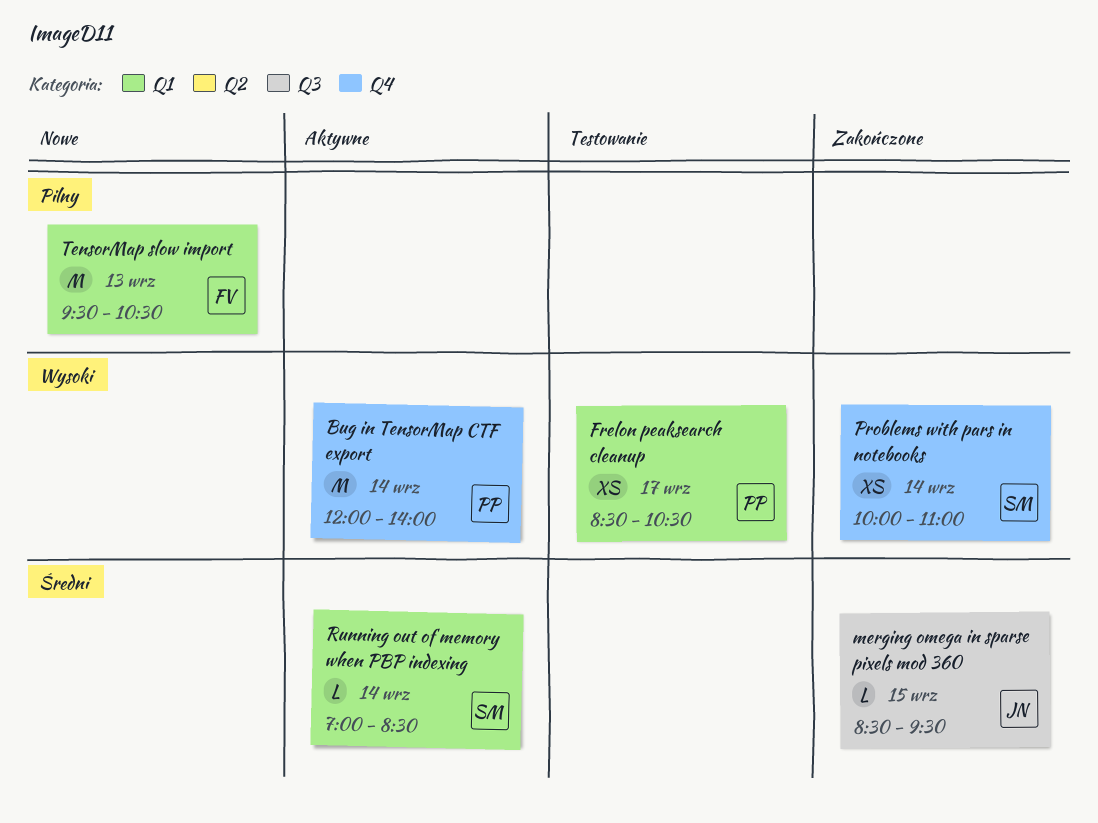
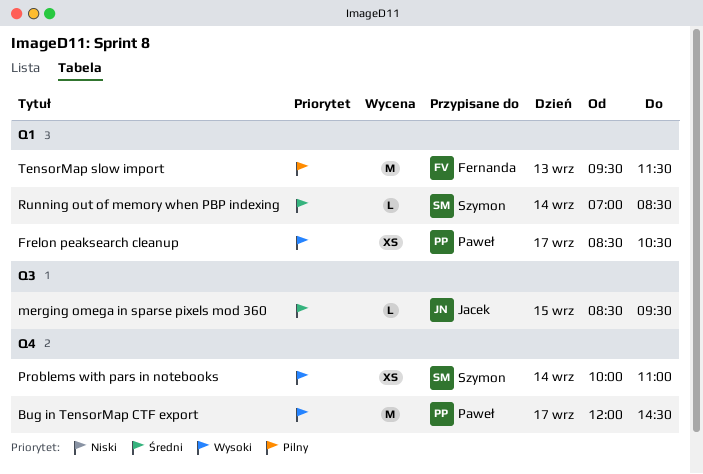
Bug in TensorMap CTF export, day: Sep 14 -> Sep 17
Bug in TensorMap CTF export, ends: 14:00 -> 14:30
TensorMap slow import, ends: 10:30 -> 11:30

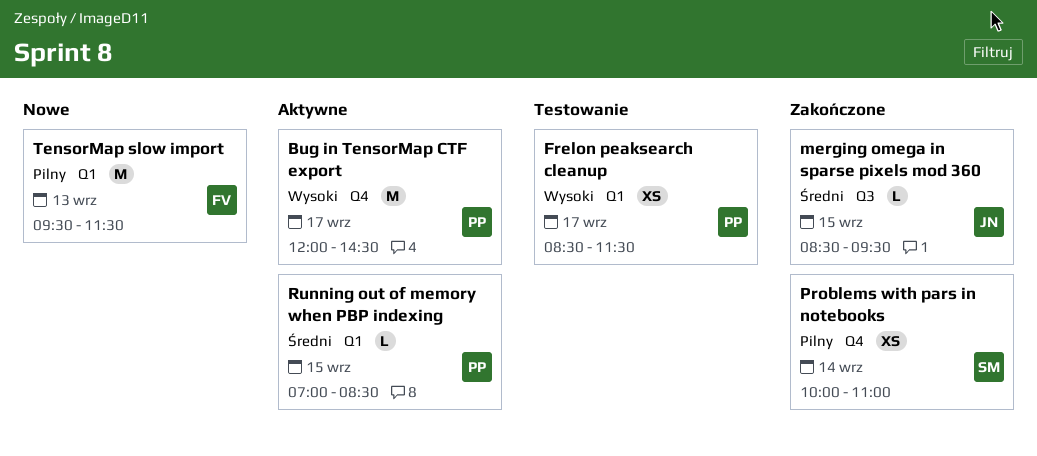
Frelon peaksearch cleanup, ends: 10:30 -> 11:30
Problems with pars in notebooks, priority: Wysoki -> Pilny
Running out of memory when PBP indexing, owner: Szymon -> Paweł
Running out of memory when PBP indexing, day: Sep 14 -> Sep 15

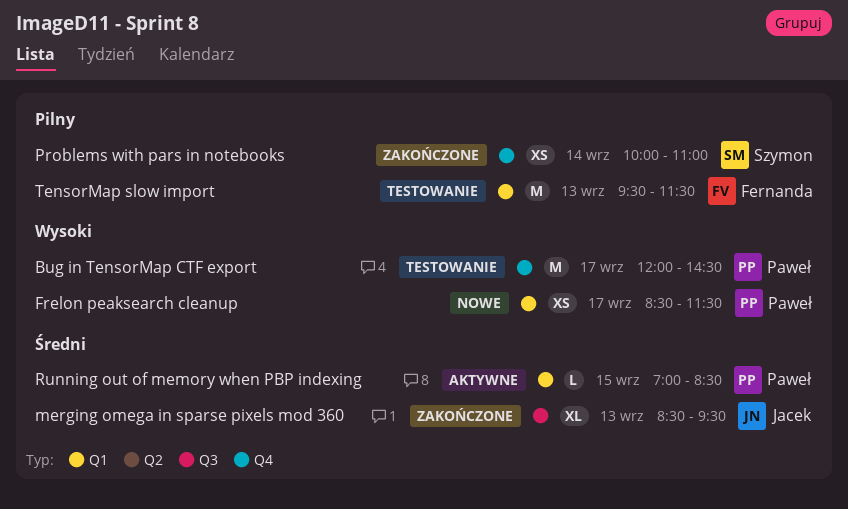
Bug in TensorMap CTF export, status: Aktywne -> Testowanie
Frelon peaksearch cleanup, status: Testowanie -> Nowe
merging omega in sparse pixels mod 360, estimate: L -> XL
merging omega in sparse pixels mod 360, day: Sep 15 -> Sep 13
TensorMap slow import, status: Nowe -> Testowanie

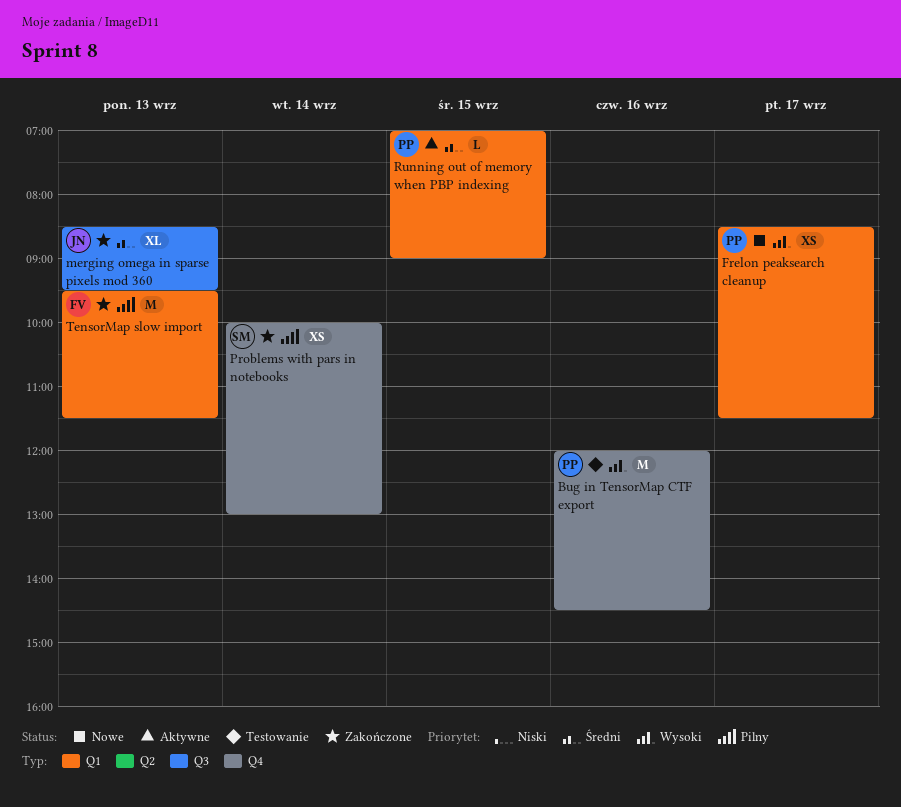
Bug in TensorMap CTF export, day: Sep 17 -> Sep 16
Problems with pars in notebooks, ends: 11:00 -> 13:00
Running out of memory when PBP indexing, ends: 08:30 -> 09:00
TensorMap slow import, status: Testowanie -> Zakończone

